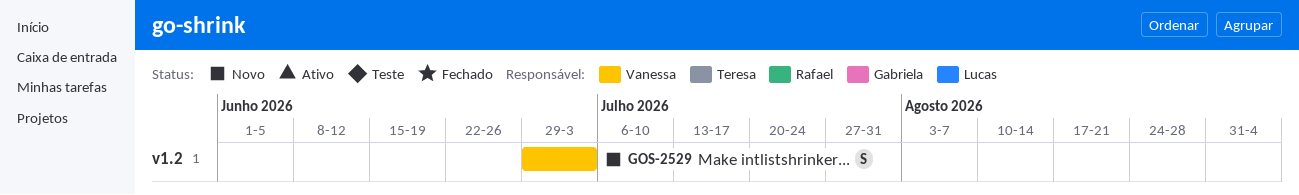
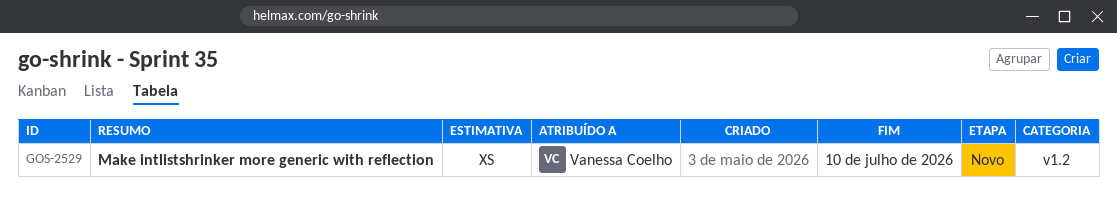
GOS-2529, estimate: S -> XS
GOS-2529, due: Jul 3 -> Jul 10

